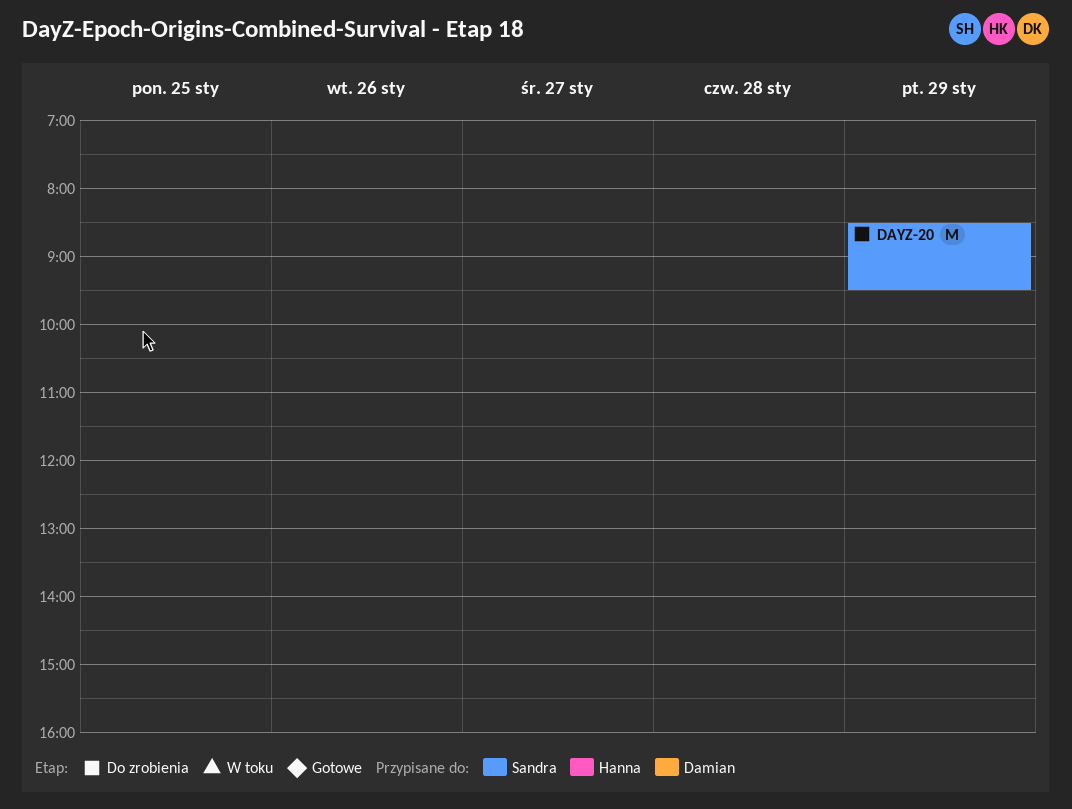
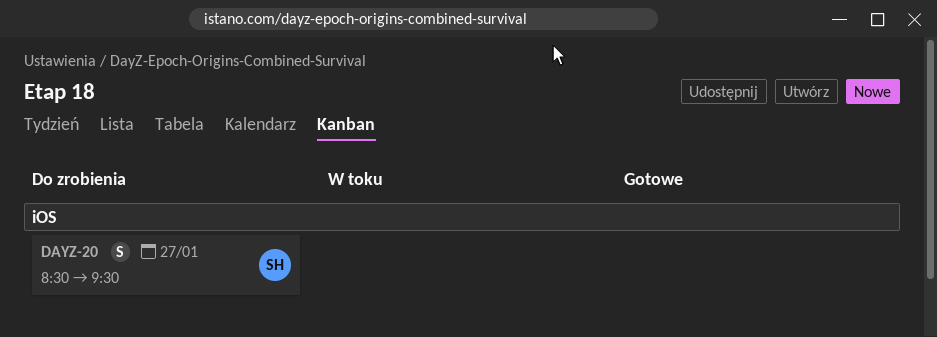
DAYZ-20, estimate: M -> S
DAYZ-20, day: Jan 29 -> Jan 27

